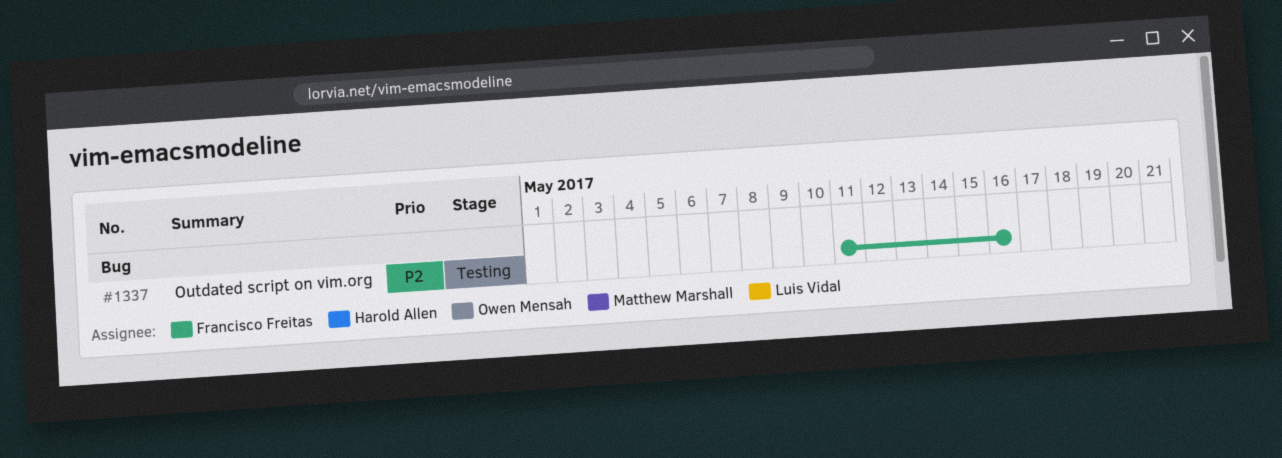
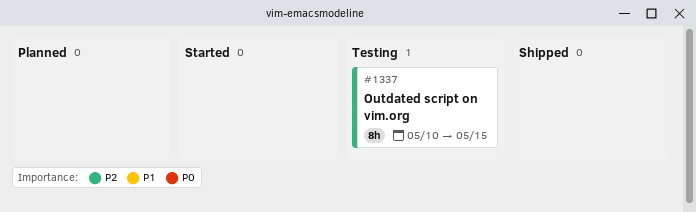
#1337, start: May 11 -> May 10
#1337, due: May 16 -> May 15

